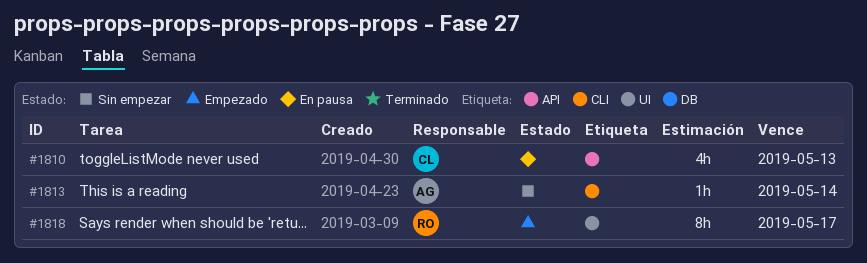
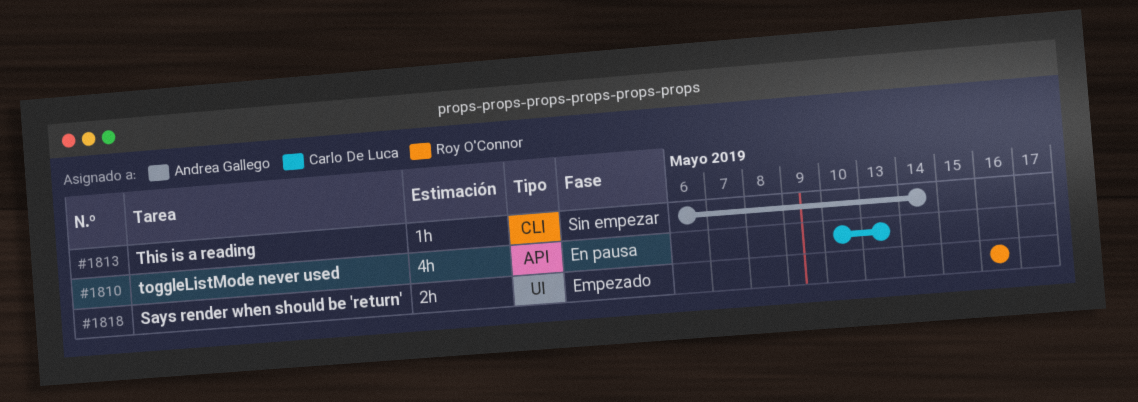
#1818, estimate: 8h -> 2h
#1818, due: May 17 -> May 16

